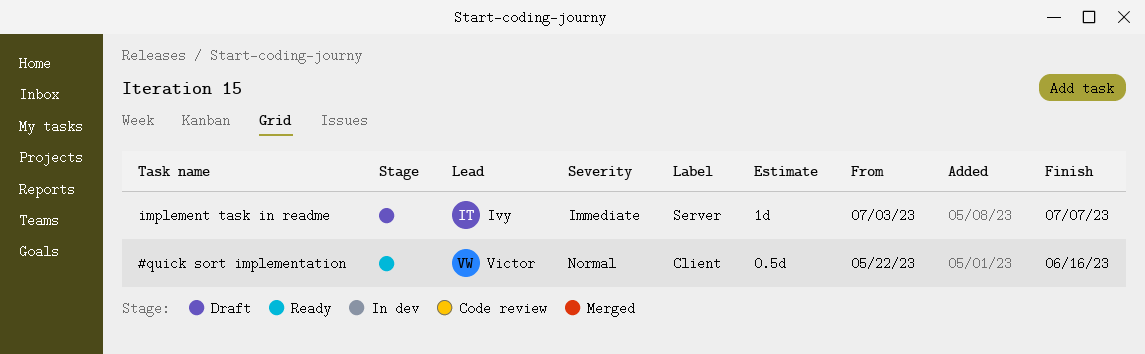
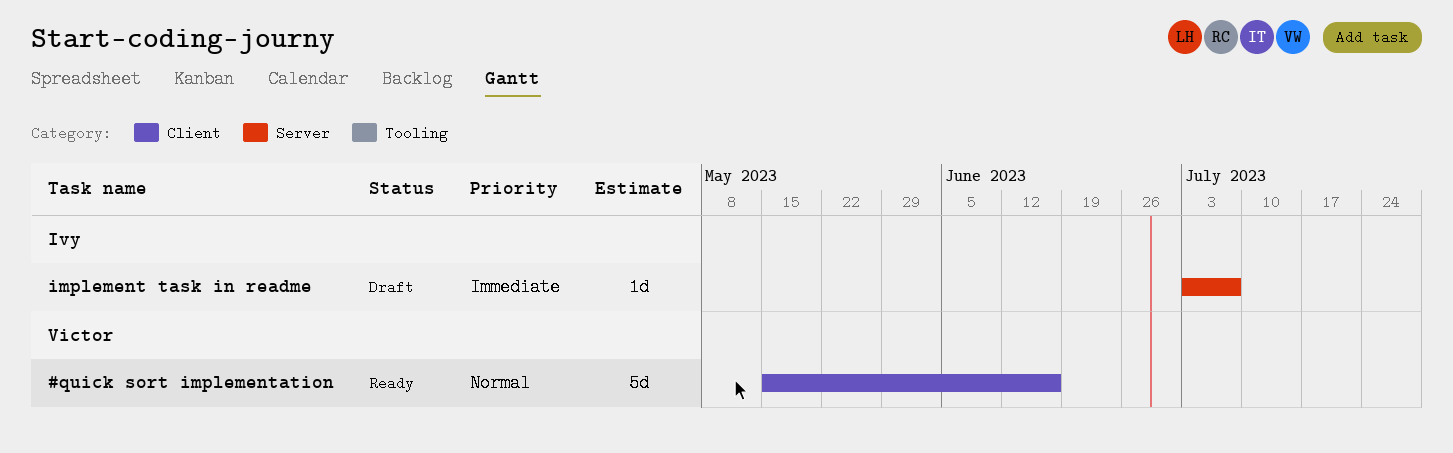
#quick sort implementation, estimate: 0.5d -> 5d
#quick sort implementation, start: May 22 -> May 15

